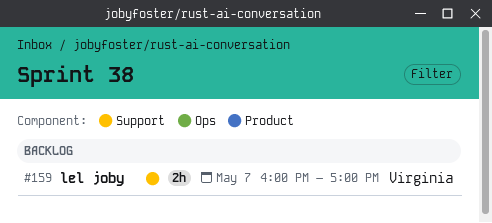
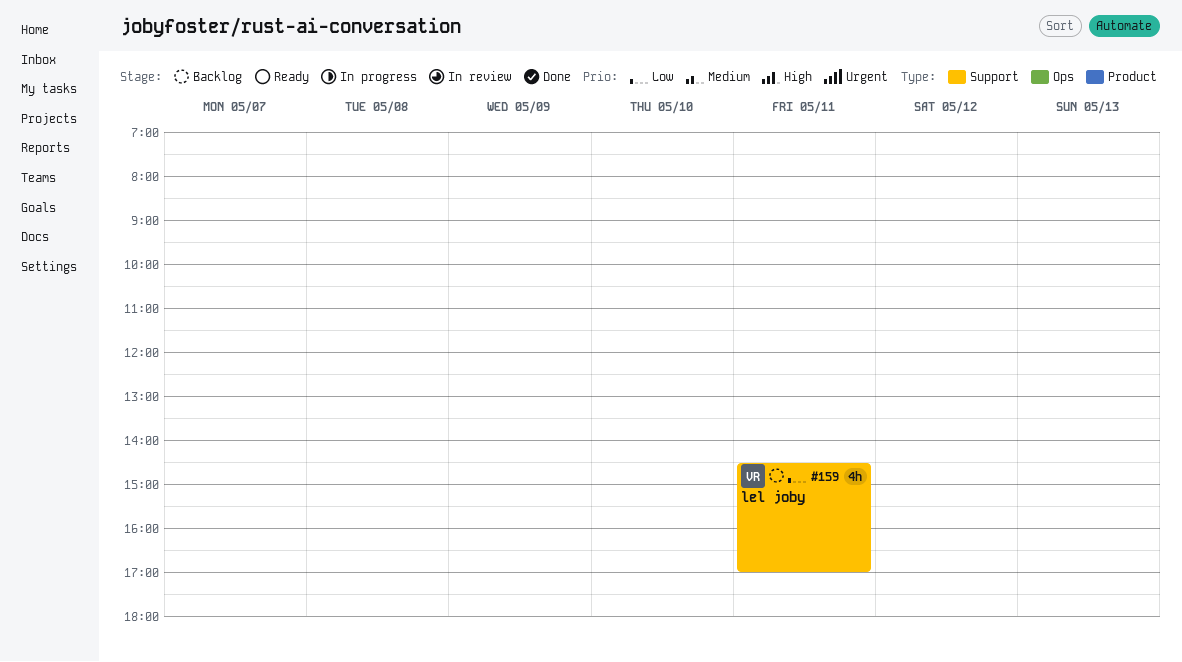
#159, estimate: 2h -> 4h
#159, day: May 7 -> May 11
#159, begins: 16:00 -> 14:30

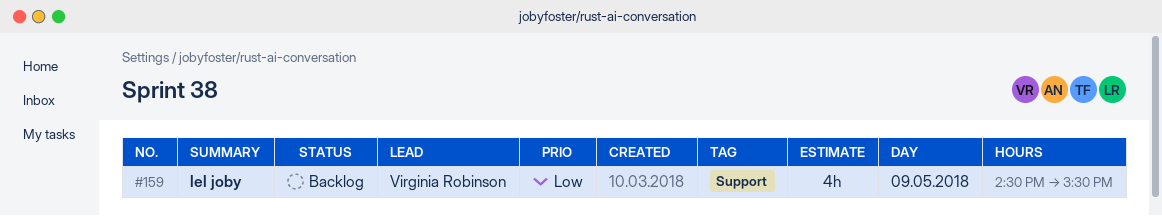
#159, day: May 11 -> May 9
#159, ends: 17:00 -> 15:30

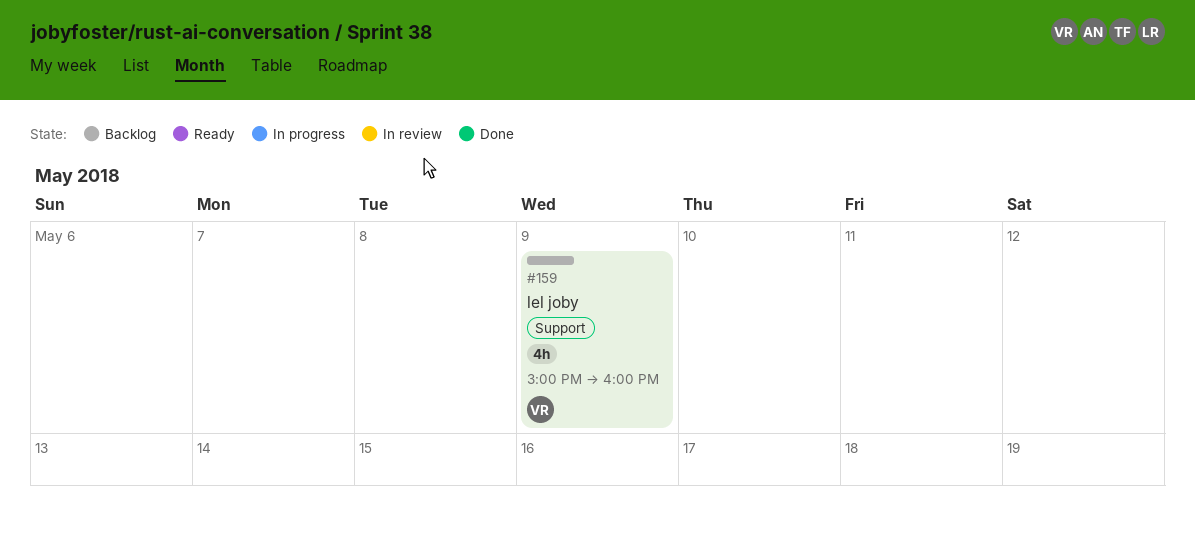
#159, begins: 14:30 -> 15:00
#159, ends: 15:30 -> 16:00

